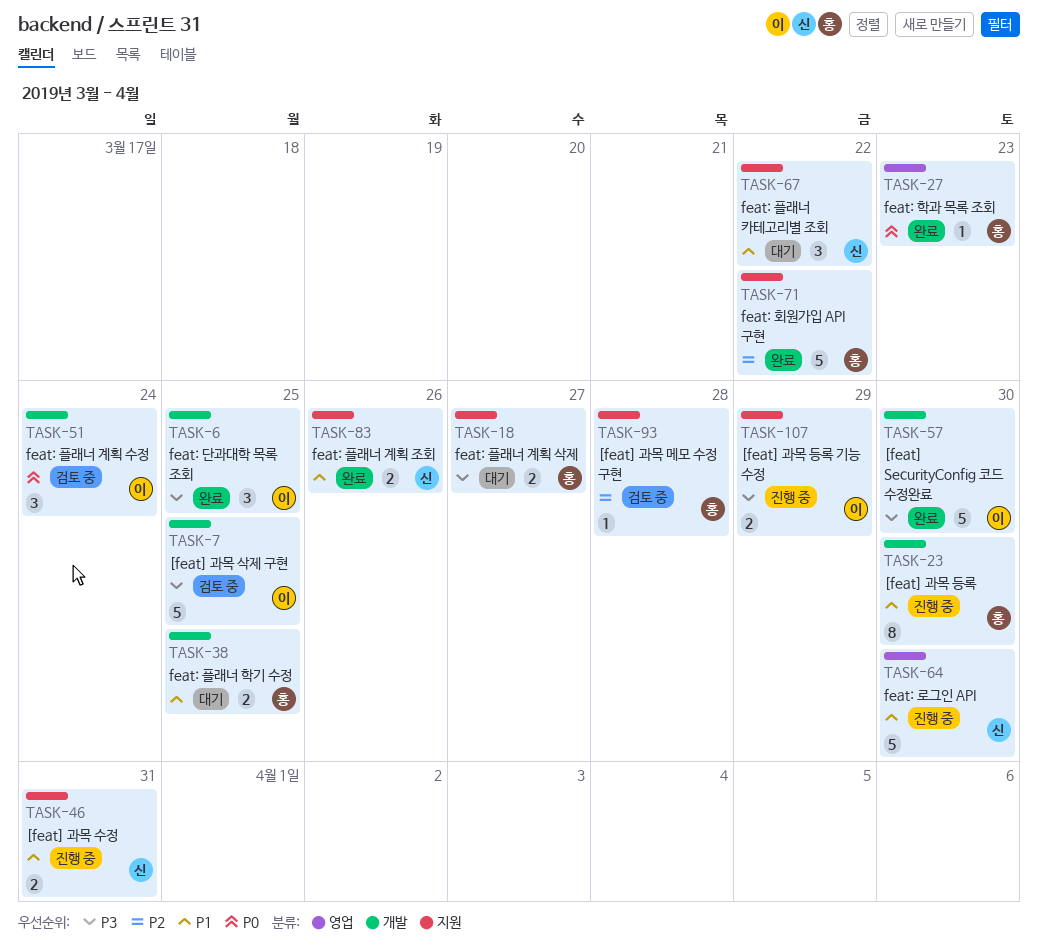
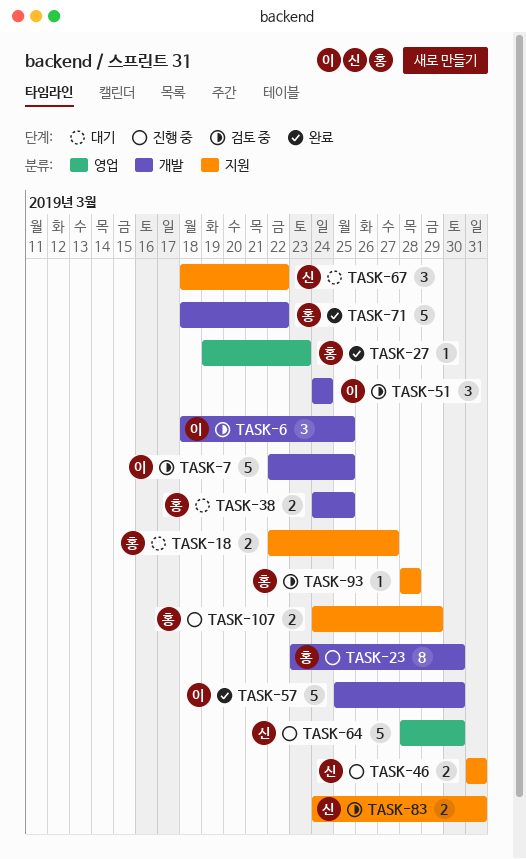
TASK-6, status: 완료 -> 검토 중
TASK-71, label: 지원 -> 개발
TASK-83, status: 완료 -> 검토 중
TASK-83, due: Mar 26 -> Mar 31
TASK-107, owner: 이 -> 홍

